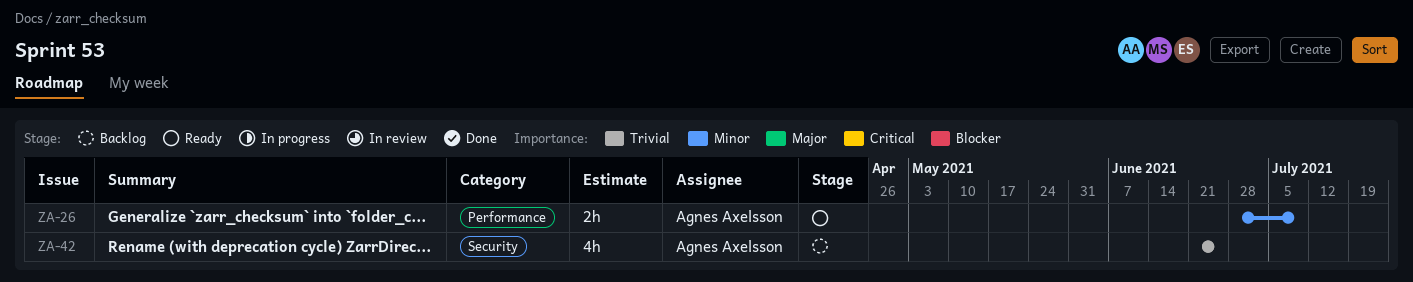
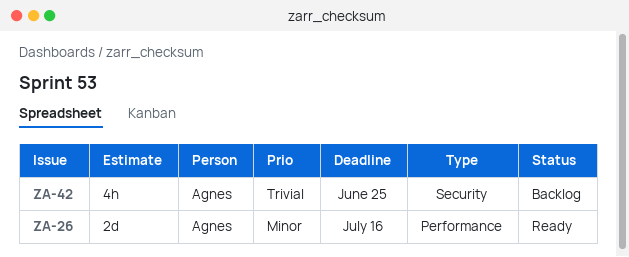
ZA-26, estimate: 2h -> 2d
ZA-26, due: Jul 9 -> Jul 16

